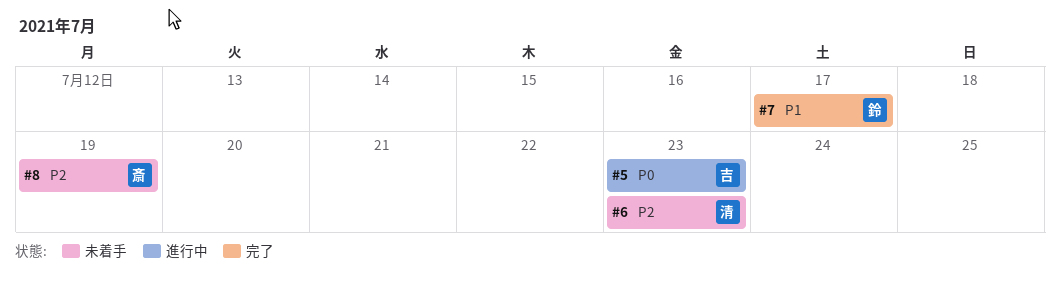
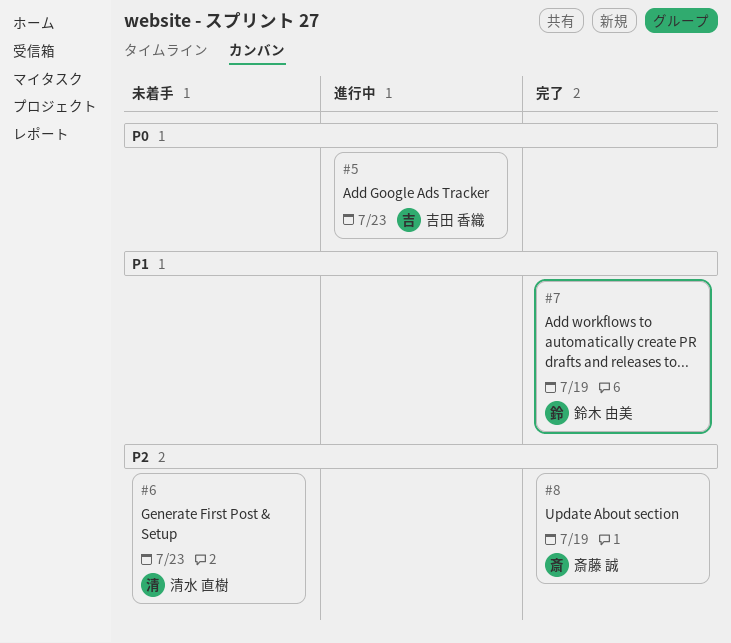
#7, due: Jul 17 -> Jul 19
#8, status: 未着手 -> 完了

